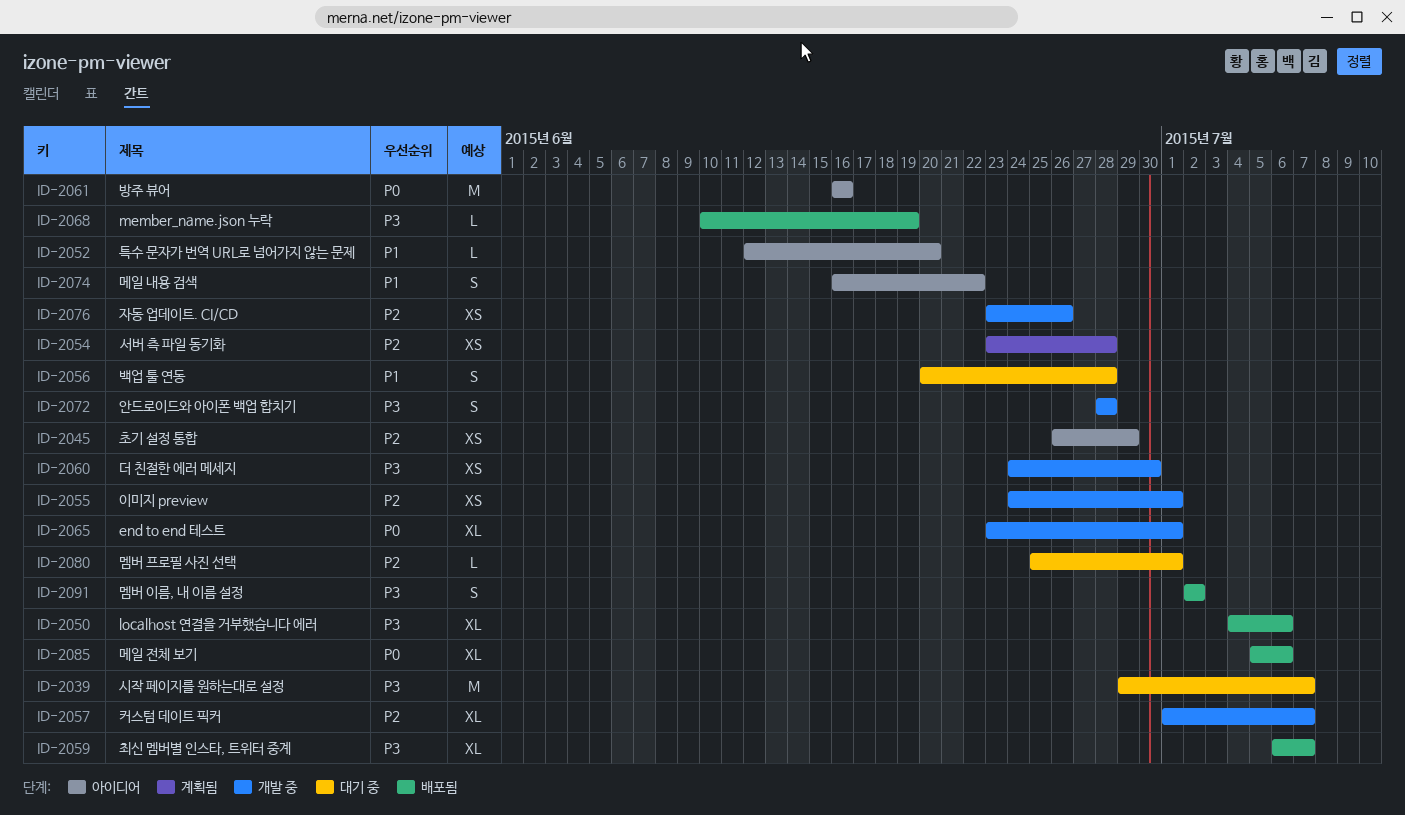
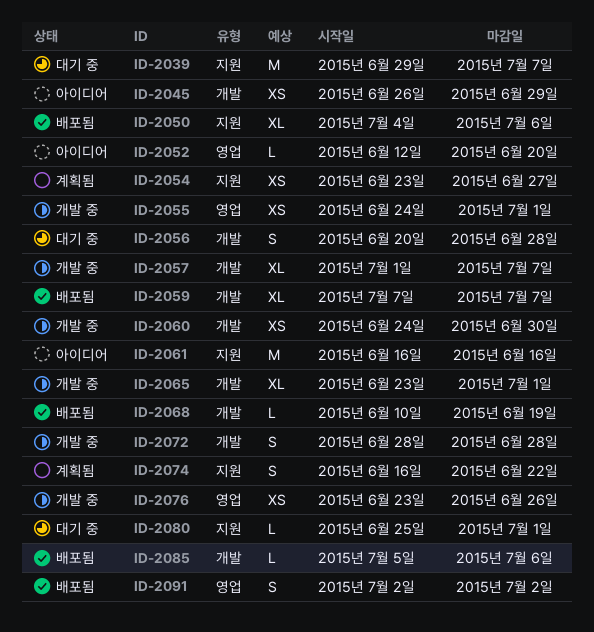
ID-2054, due: Jun 28 -> Jun 27
ID-2059, start: Jul 6 -> Jul 7
ID-2074, status: 아이디어 -> 계획됨
ID-2085, estimate: XL -> L

